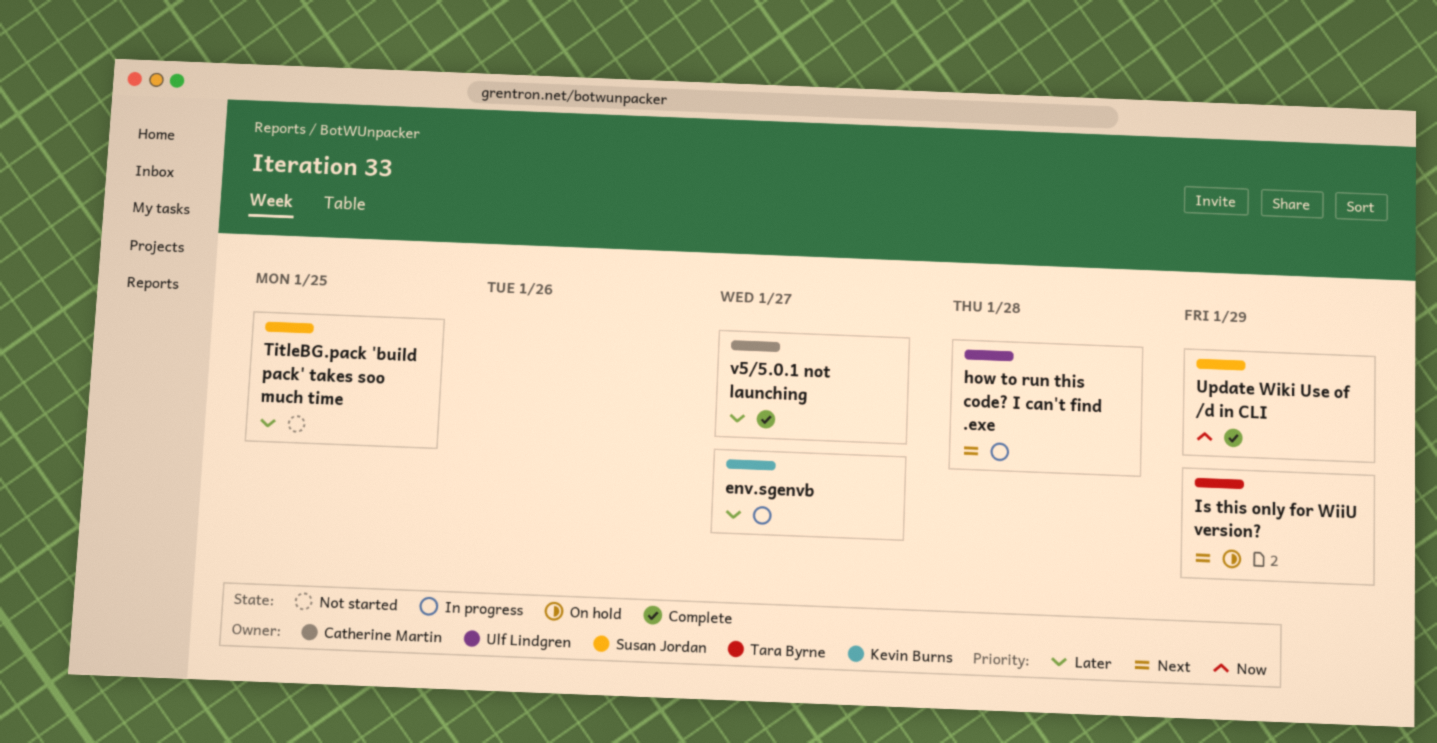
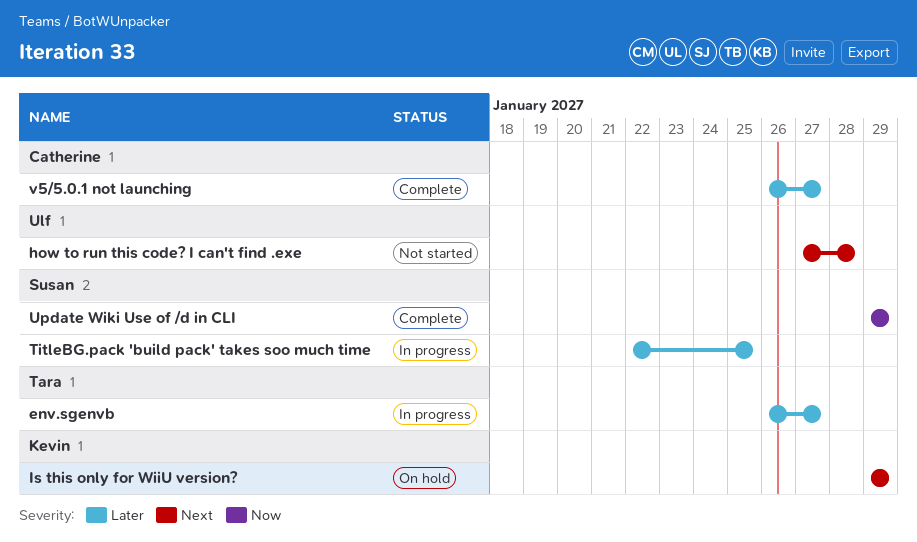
env.sgenvb, owner: Kevin Burns -> Tara Byrne
how to run this code? I can't find .exe, status: In progress -> Not started
Is this only for WiiU version?, owner: Tara Byrne -> Kevin Burns
TitleBG.pack 'build pack' takes soo much time, status: Not started -> In progress

